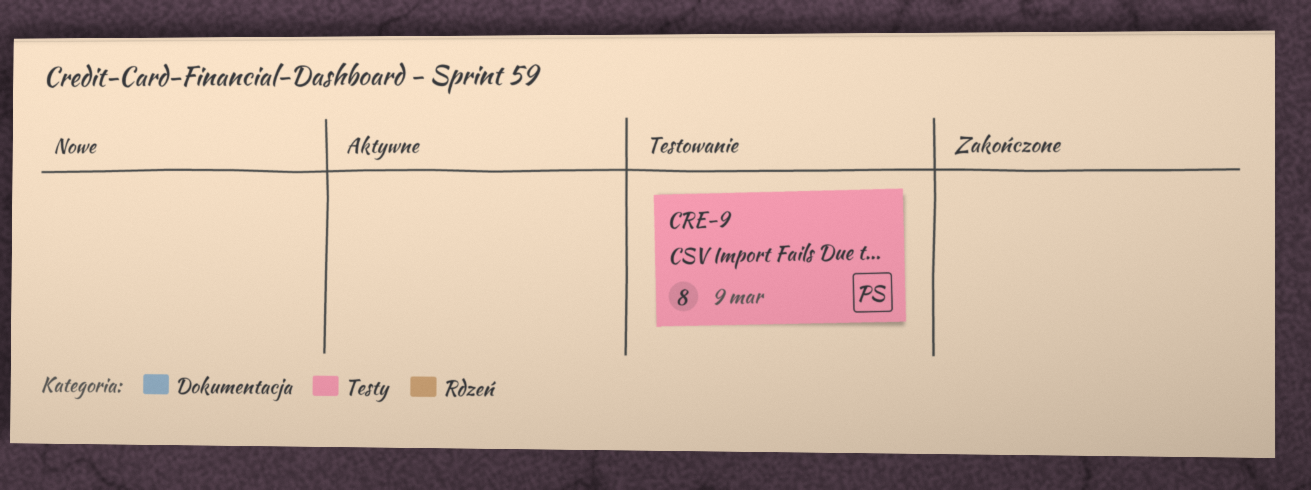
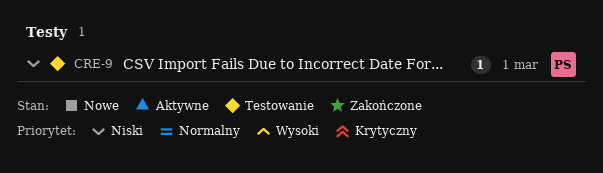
CRE-9, estimate: 8 -> 1
CRE-9, due: Mar 9 -> Mar 1

